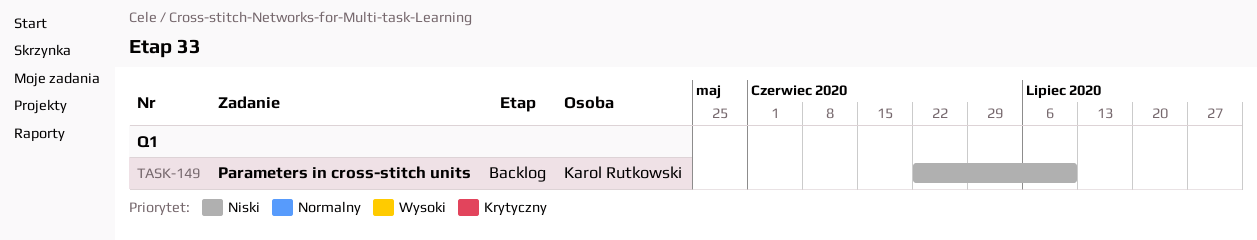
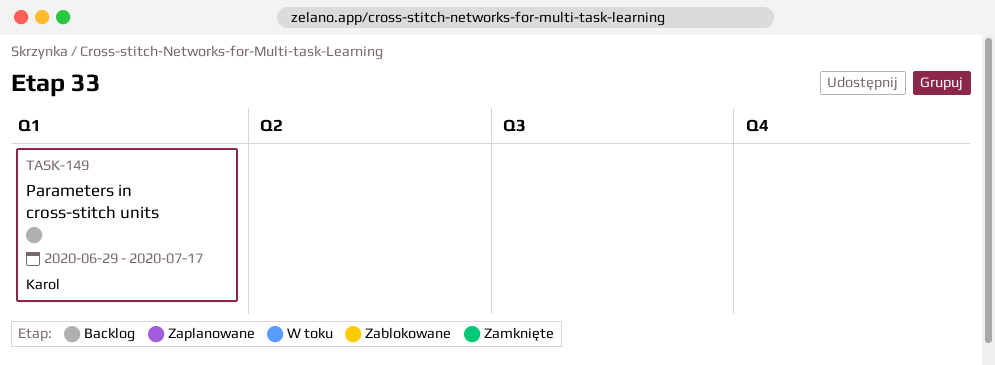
TASK-149, start: Jun 22 -> Jun 29
TASK-149, due: Jul 10 -> Jul 17

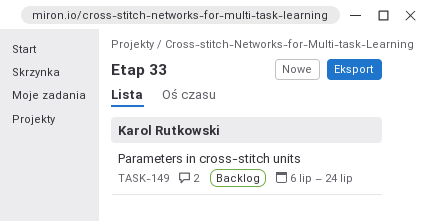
TASK-149, start: Jun 29 -> Jul 6
TASK-149, due: Jul 17 -> Jul 24

